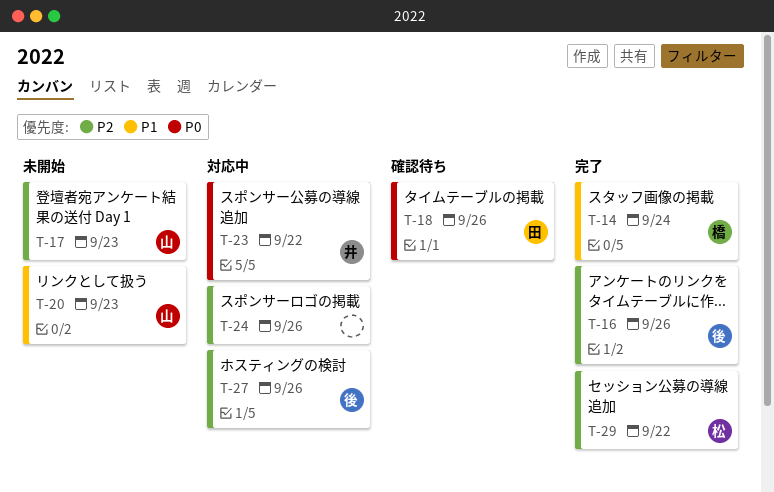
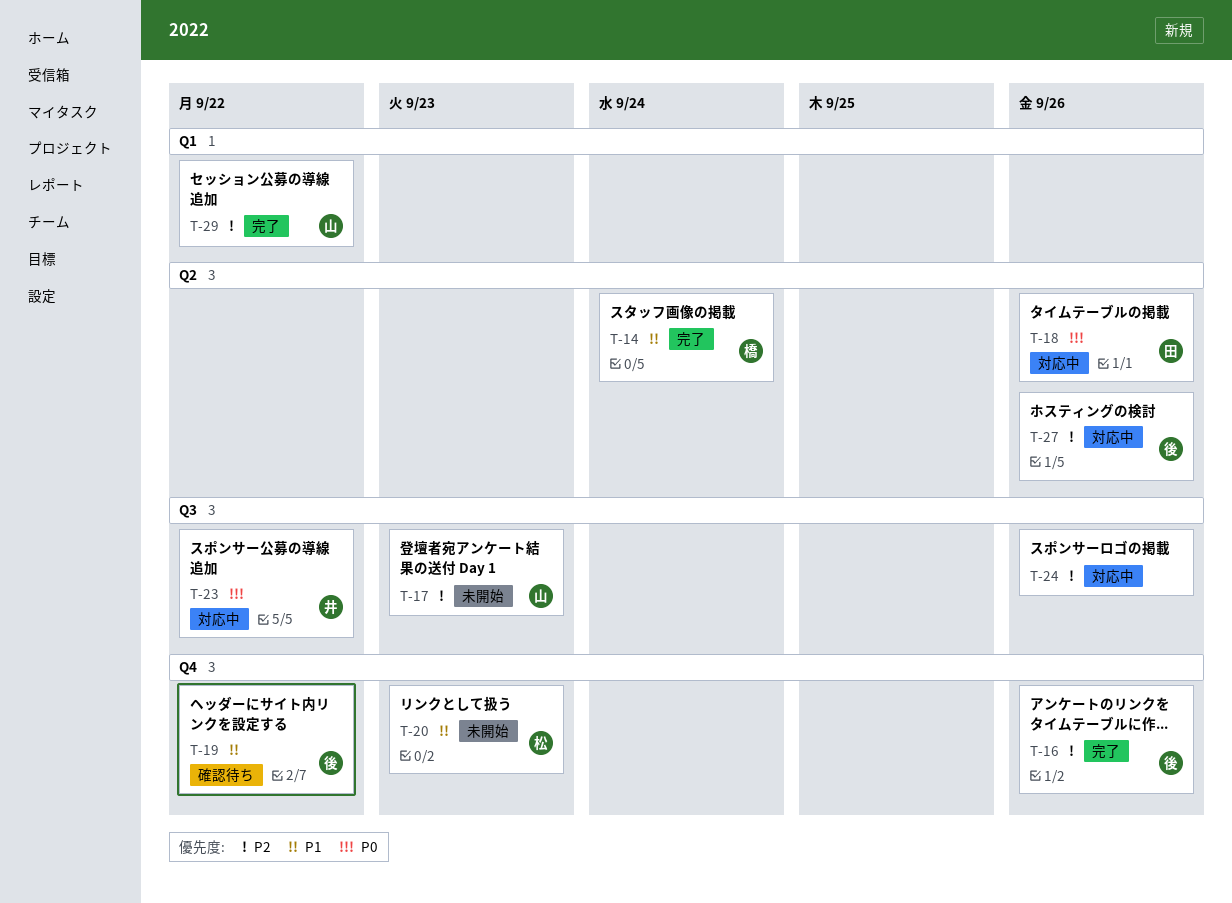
T-18, status: 確認待ち -> 対応中
T-19: none -> present
T-20, owner: 山 -> 松
T-29, owner: 松 -> 山

